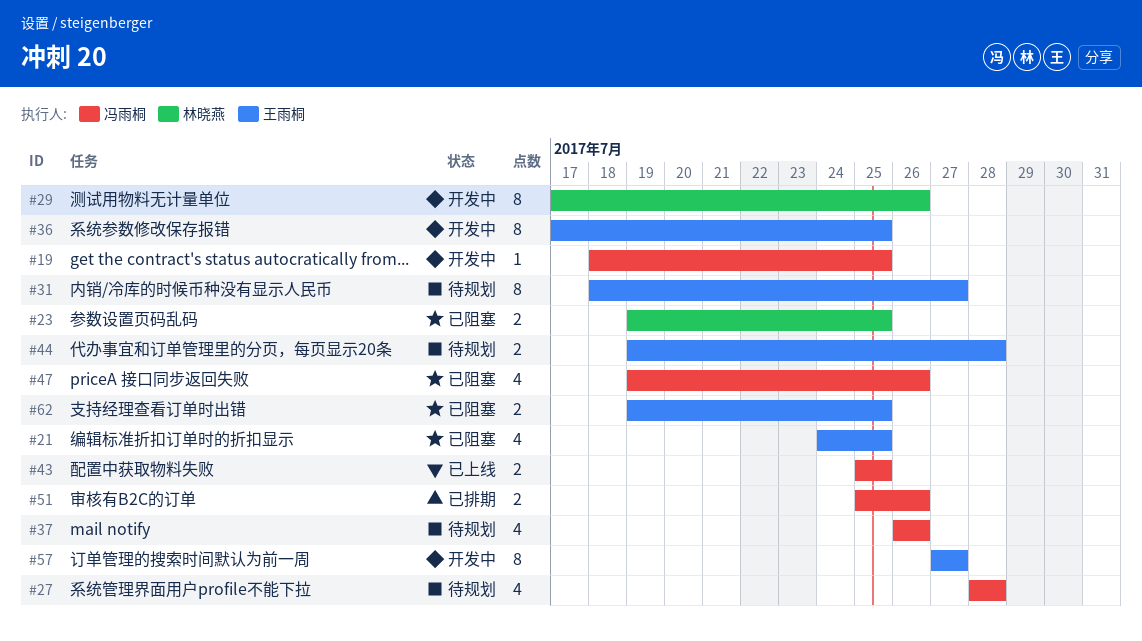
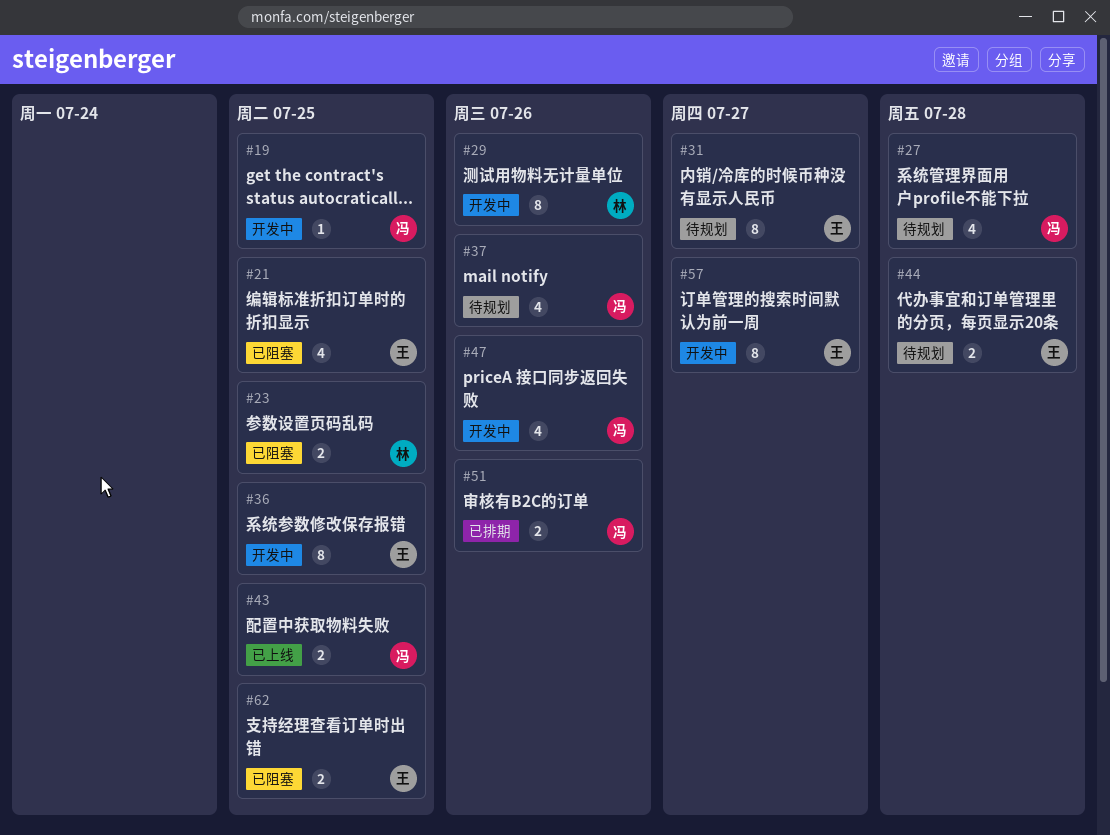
#47, status: 已阻塞 -> 开发中

